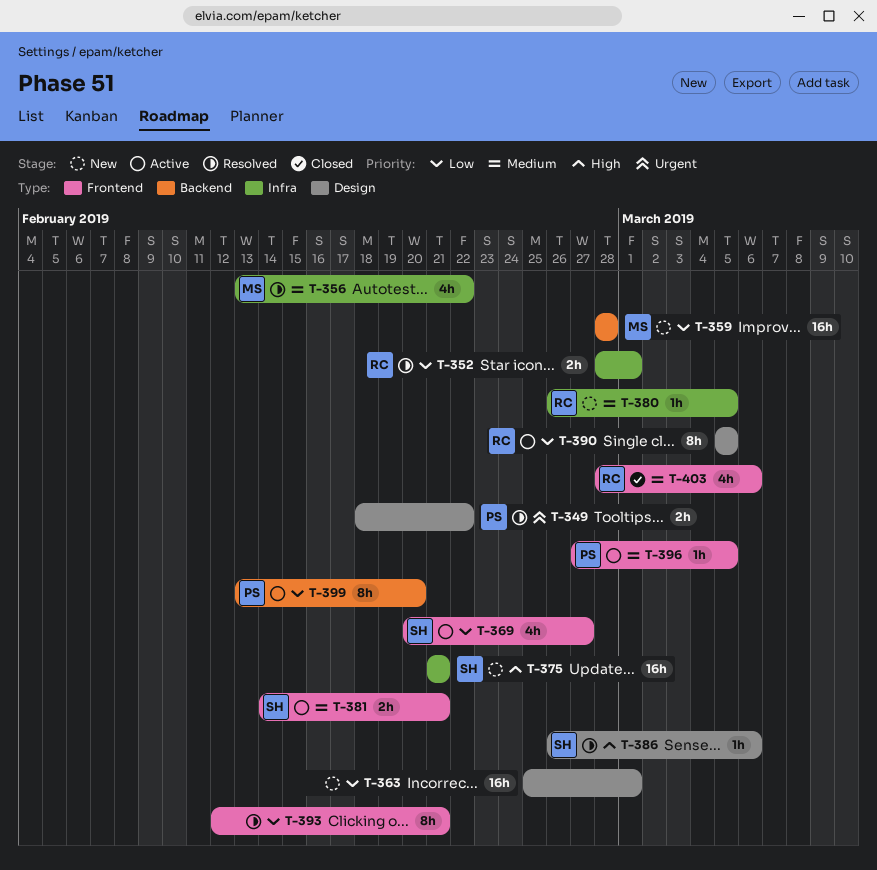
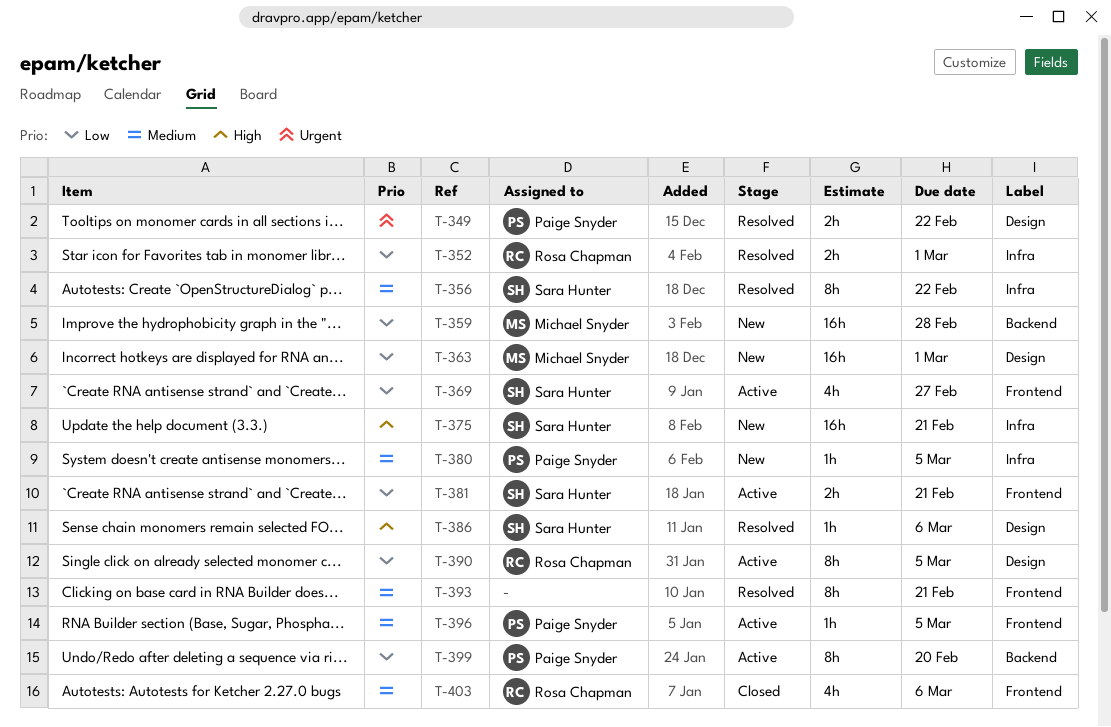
T-356, owner: Michael Snyder -> Sara Hunter
T-356, estimate: 4h -> 8h
T-363, owner: none -> Michael Snyder
T-380, owner: Rosa Chapman -> Paige Snyder
T-381, priority: Medium -> Low
T-393, priority: Low -> Medium

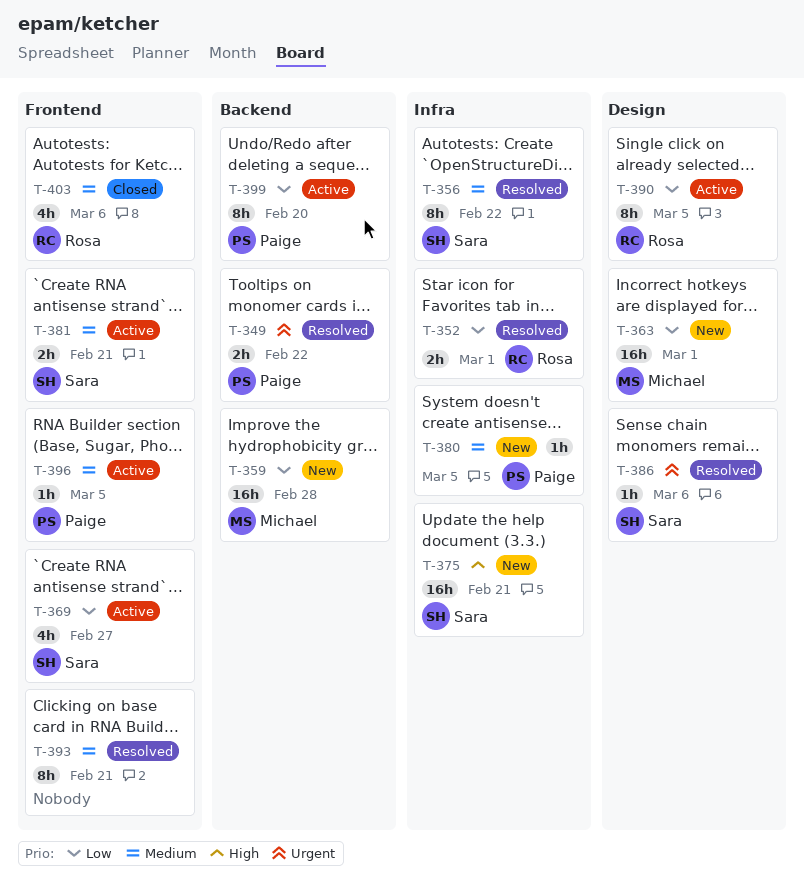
T-349, label: Design -> Backend
T-381, priority: Low -> Medium
T-386, priority: High -> Urgent

